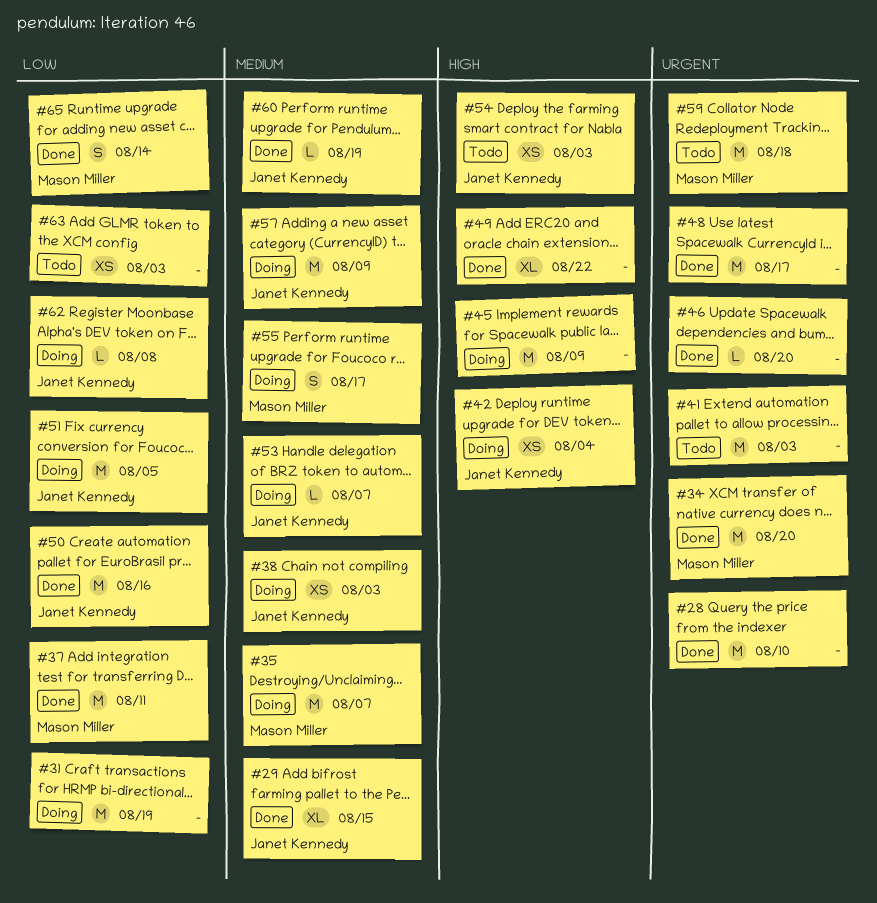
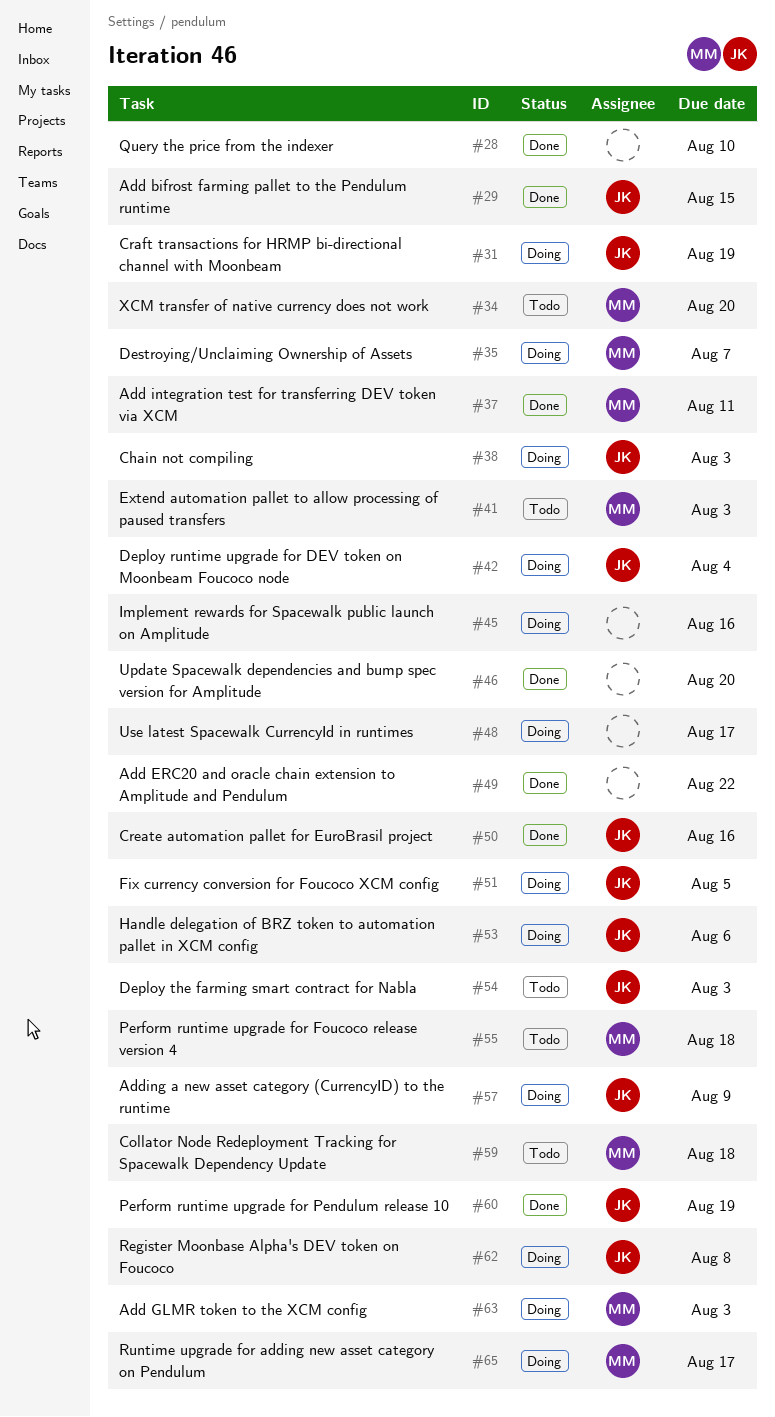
#31, owner: none -> Janet Kennedy
#34, status: Done -> Todo
#41, owner: none -> Mason Miller
#45, due: Aug 9 -> Aug 16
#48, status: Done -> Doing
#53, due: Aug 7 -> Aug 6
#55, status: Doing -> Todo
#55, due: Aug 17 -> Aug 18
#63, status: Todo -> Doing
#63, owner: none -> Mason Miller
#65, status: Done -> Doing
#65, due: Aug 14 -> Aug 17

